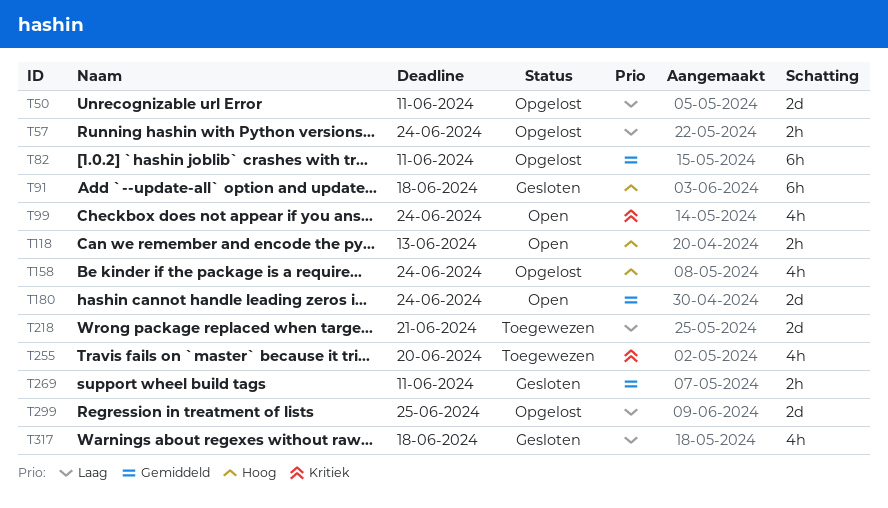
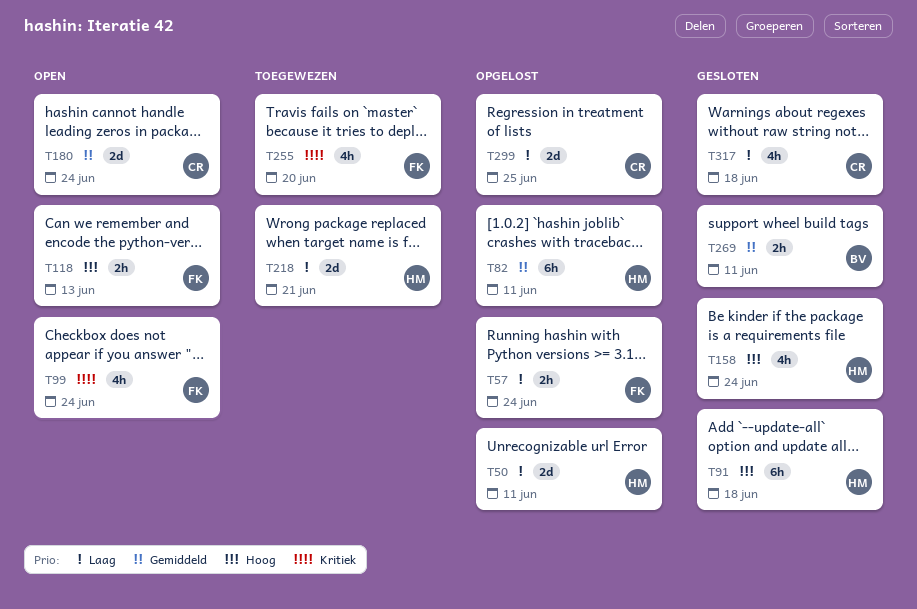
T158, status: Opgelost -> Gesloten

